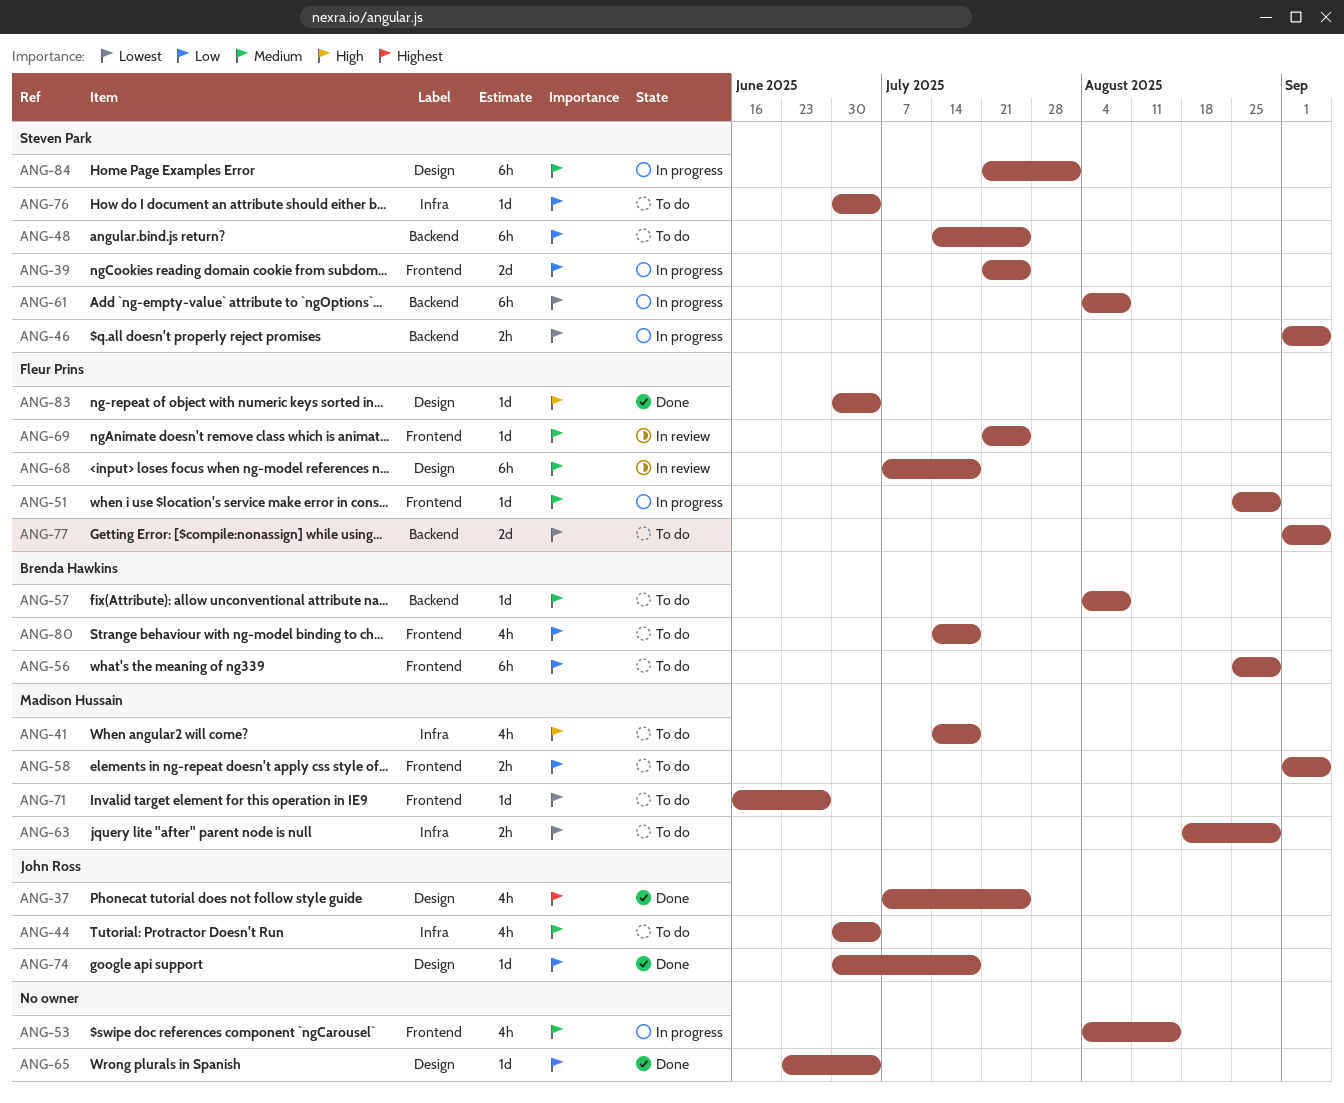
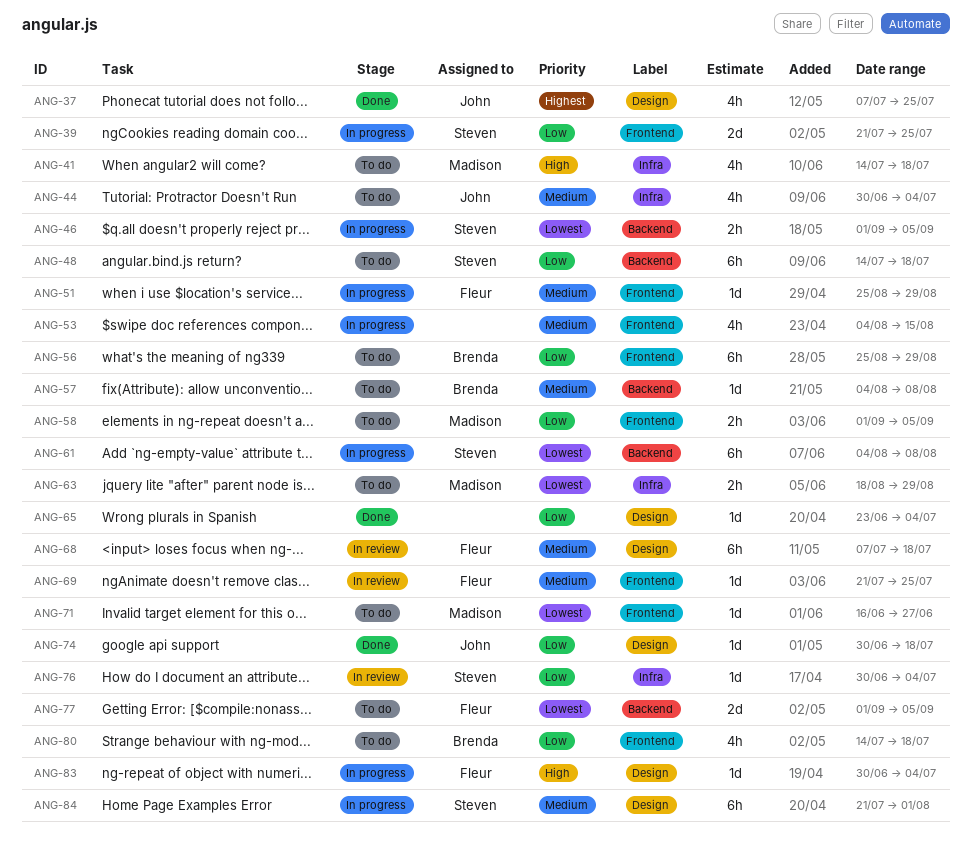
ANG-48, due: Jul 25 -> Jul 18
ANG-76, status: To do -> In review
ANG-83, status: Done -> In progress

